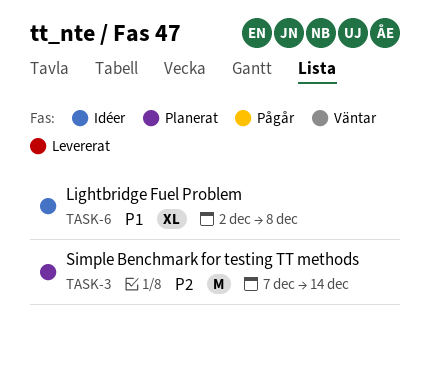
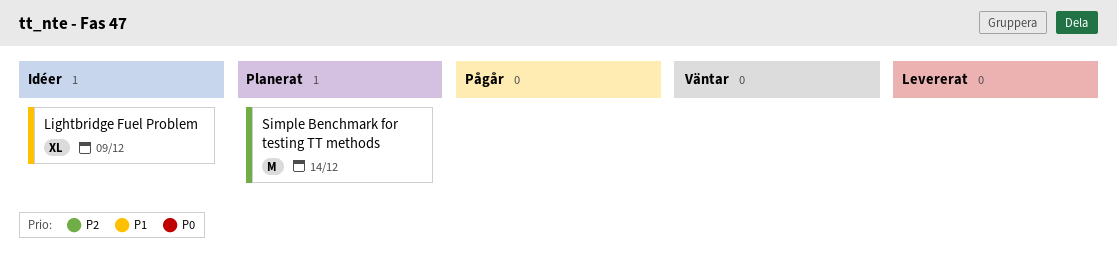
Lightbridge Fuel Problem, due: Dec 8 -> Dec 9

